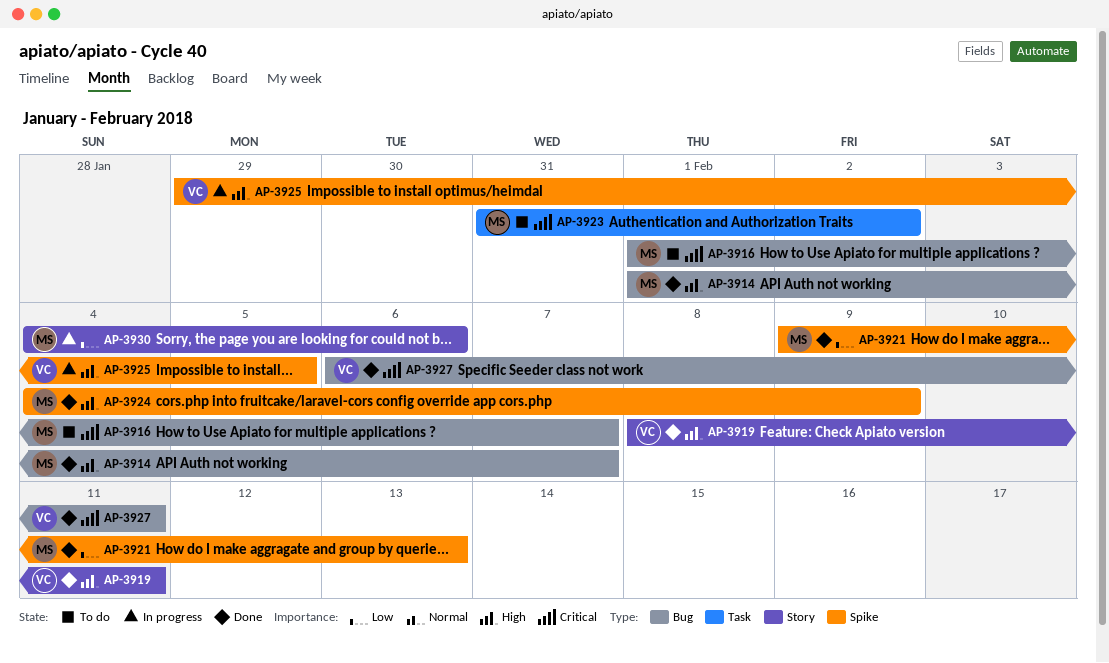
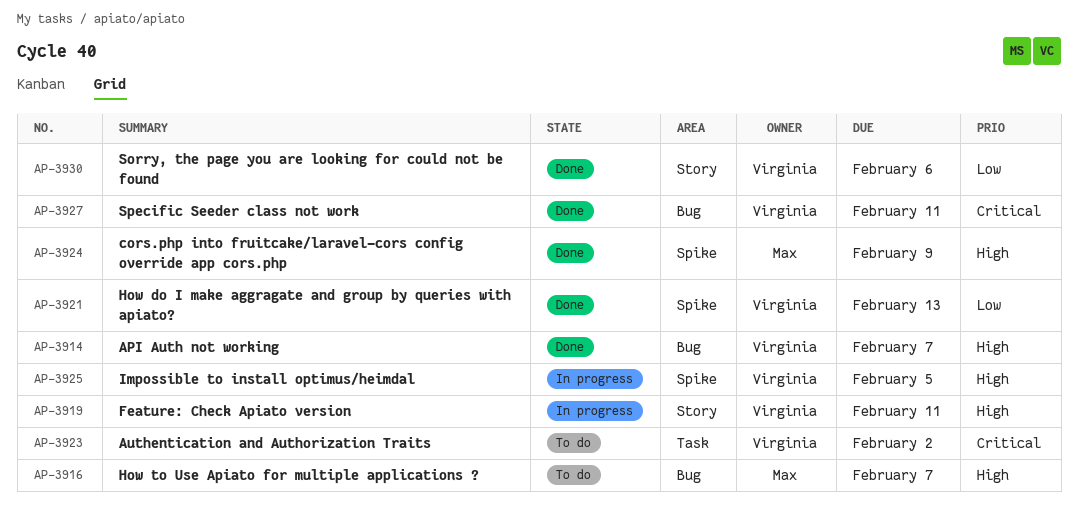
AP-3914, owner: Max -> Virginia
AP-3916, priority: Critical -> High
AP-3919, status: Done -> In progress
AP-3921, owner: Max -> Virginia
AP-3923, owner: Max -> Virginia
AP-3930, status: In progress -> Done
AP-3930, owner: Max -> Virginia

